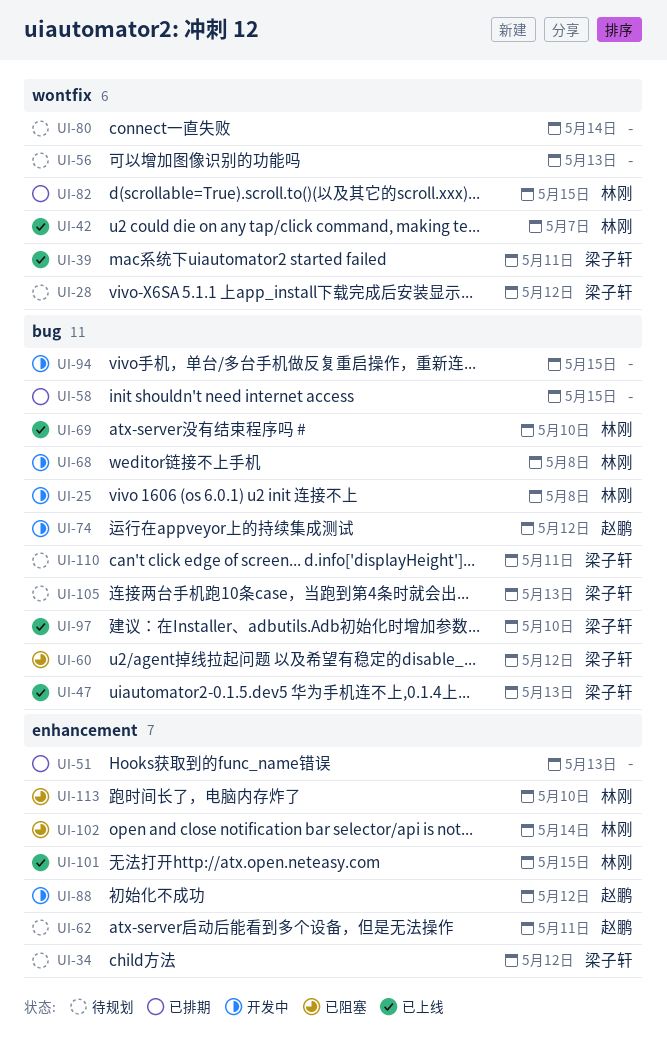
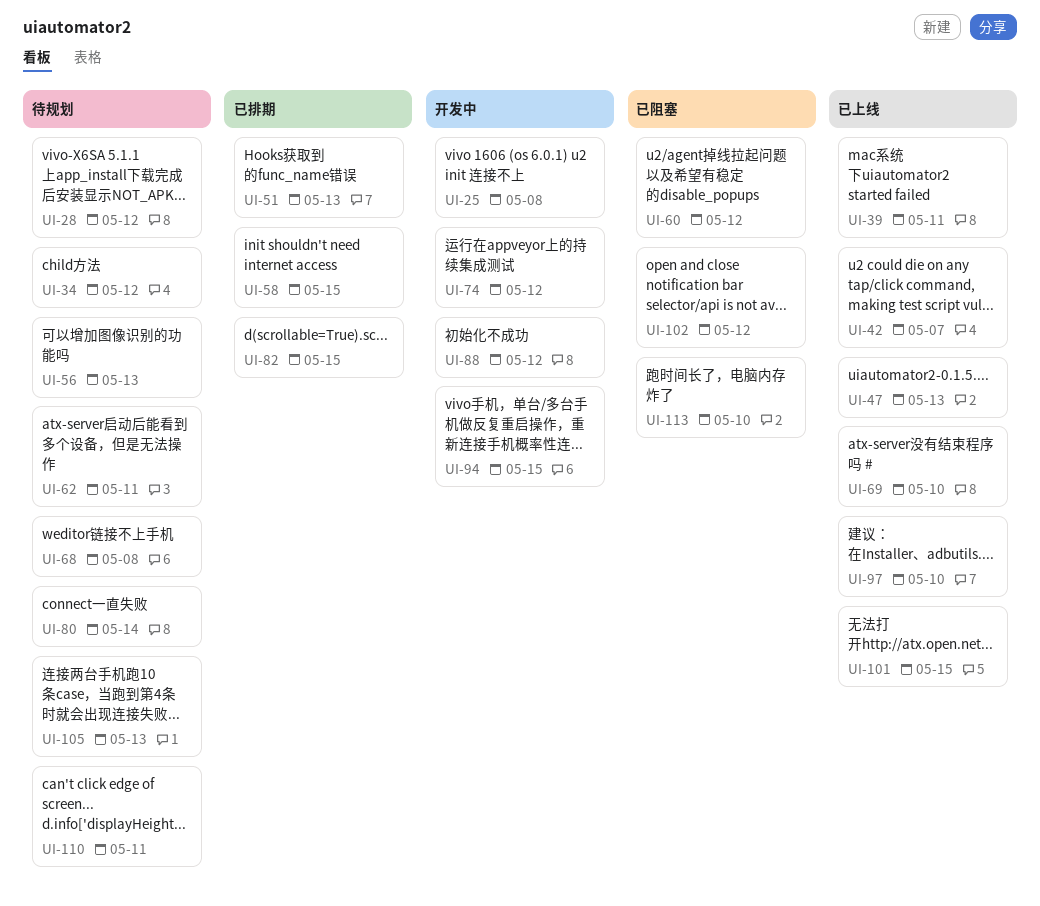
UI-68, status: 开发中 -> 待规划
UI-102, due: May 14 -> May 12

